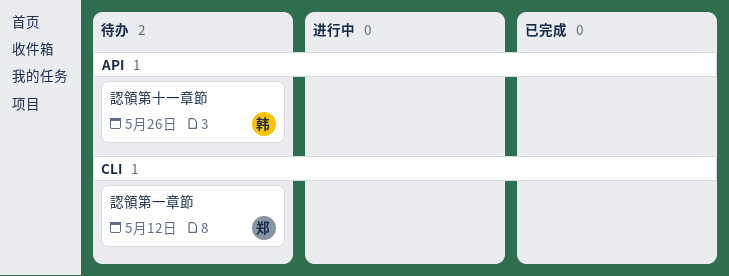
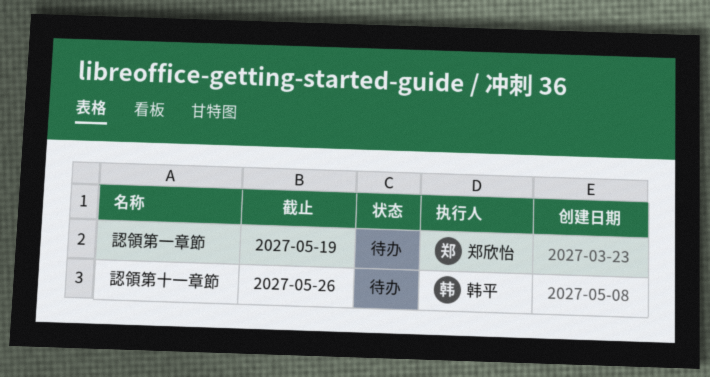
認領第一章節, due: May 12 -> May 19

